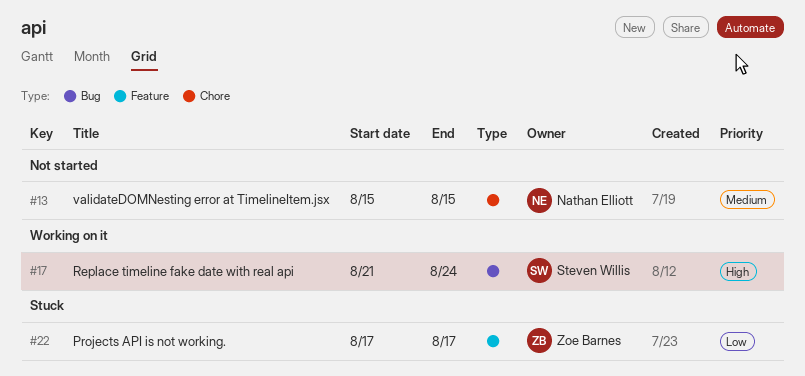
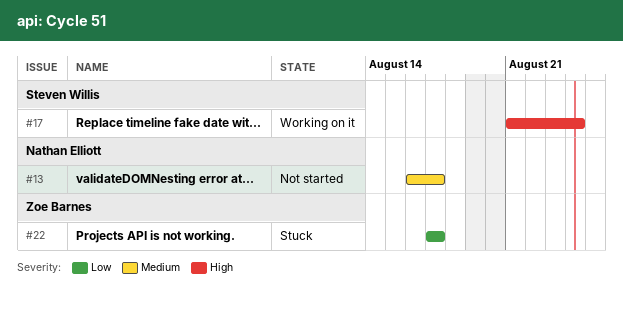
#13, start: Aug 15 -> Aug 16
#13, due: Aug 15 -> Aug 17

